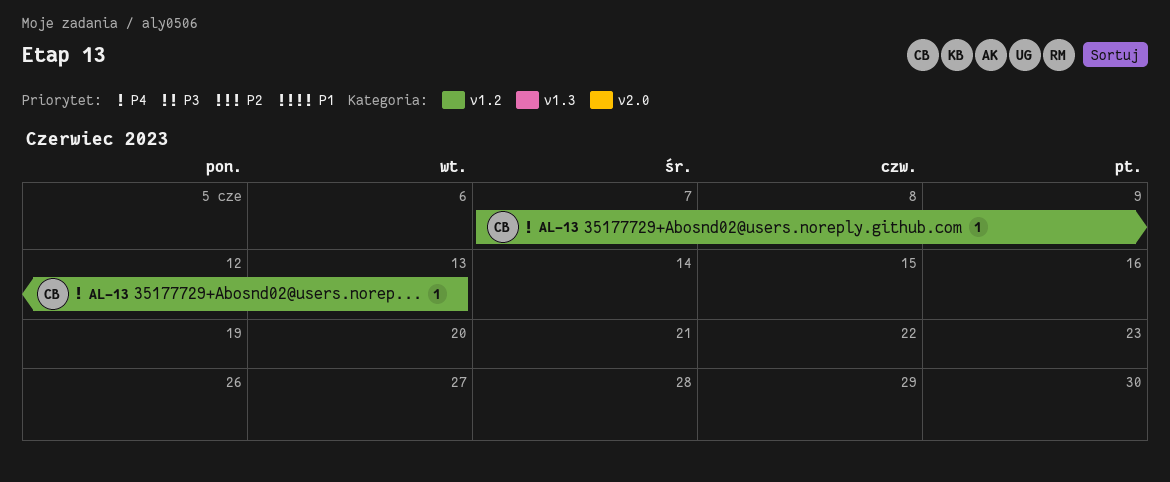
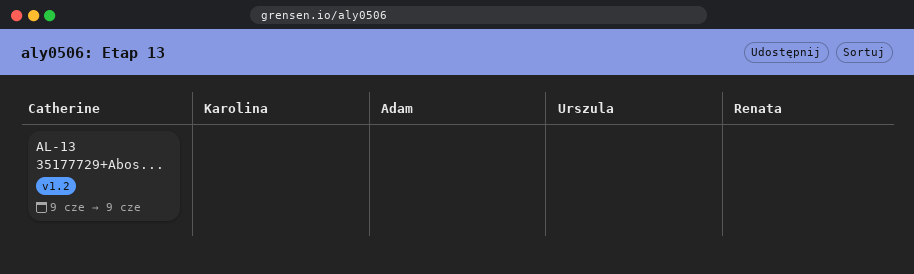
AL-13, start: Jun 7 -> Jun 9
AL-13, due: Jun 13 -> Jun 9

